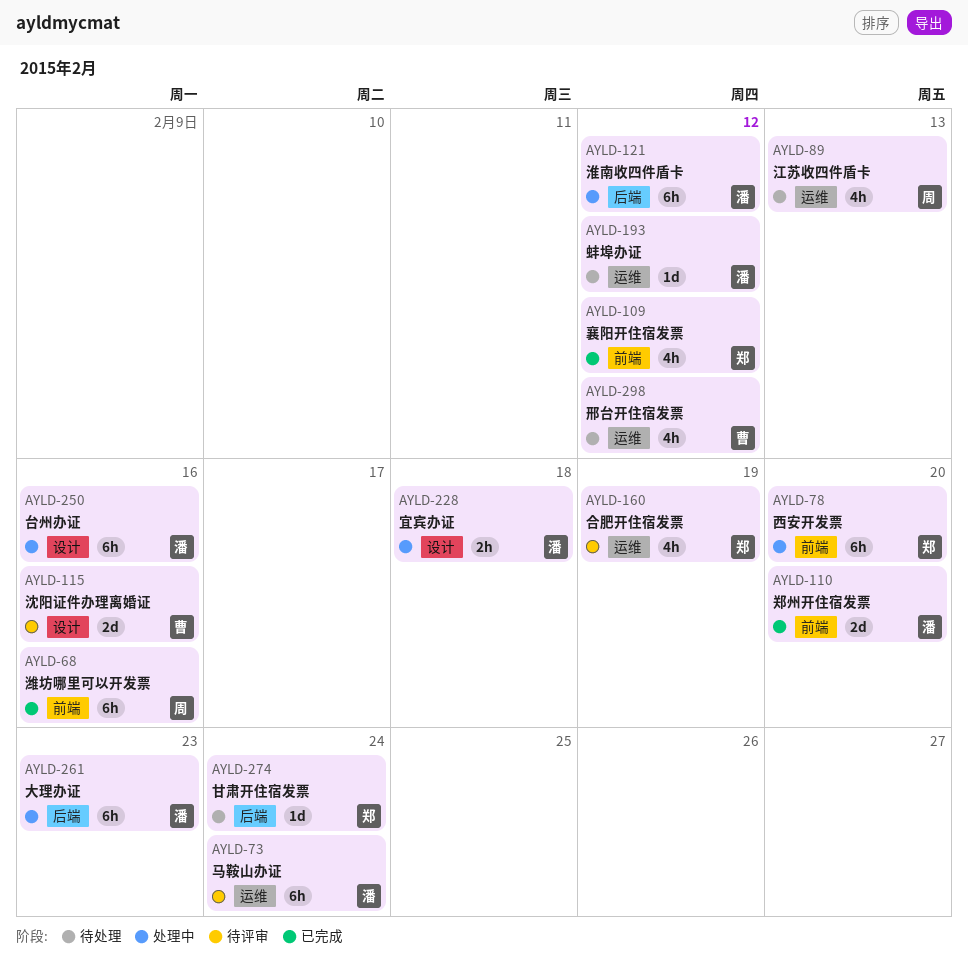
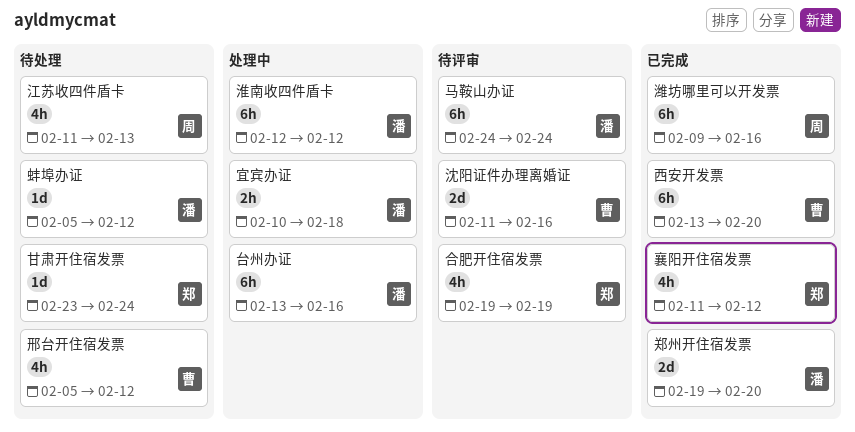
大理办证: present -> none
西安开发票, status: 处理中 -> 已完成
西安开发票, owner: 郑 -> 曹

